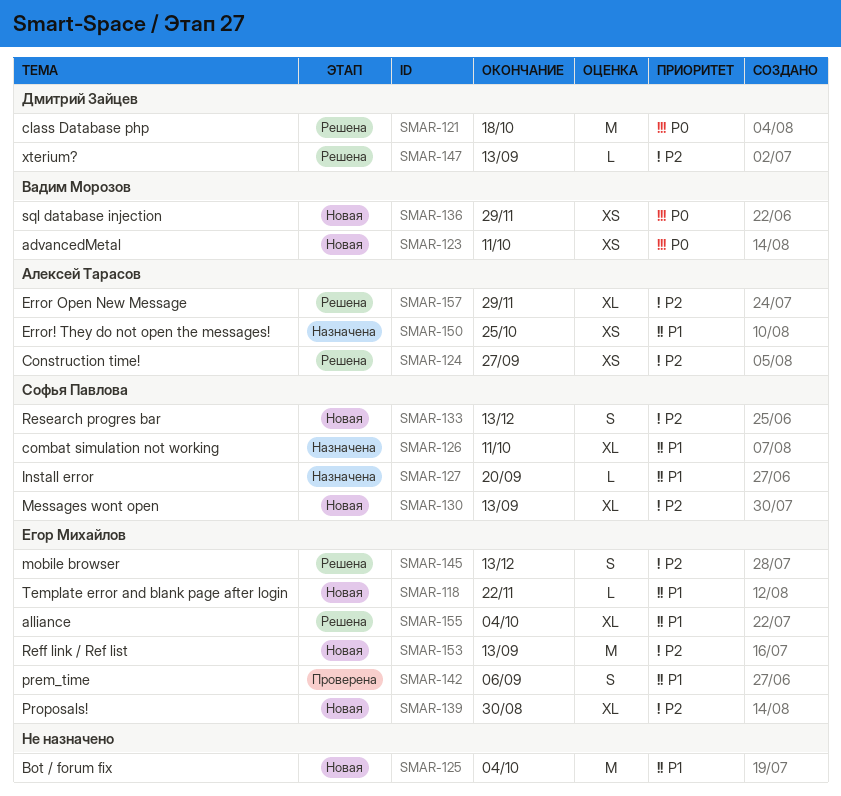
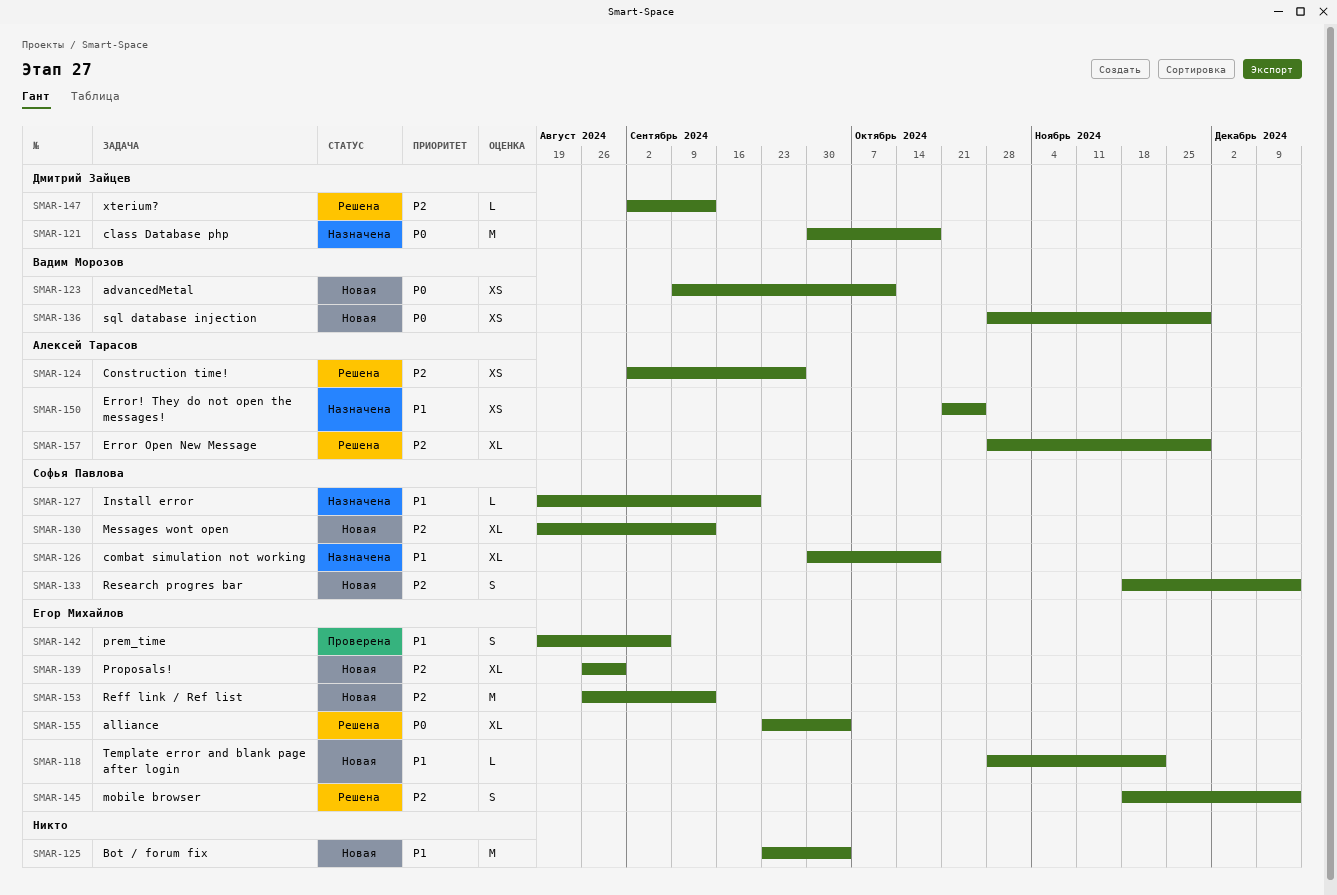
SMAR-121, status: Решена -> Назначена
SMAR-126, due: Oct 11 -> Oct 18
SMAR-155, priority: P1 -> P0

